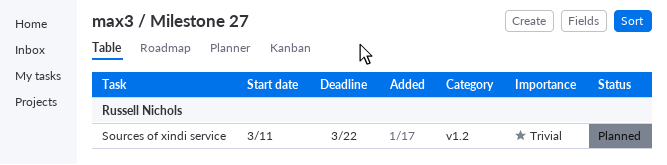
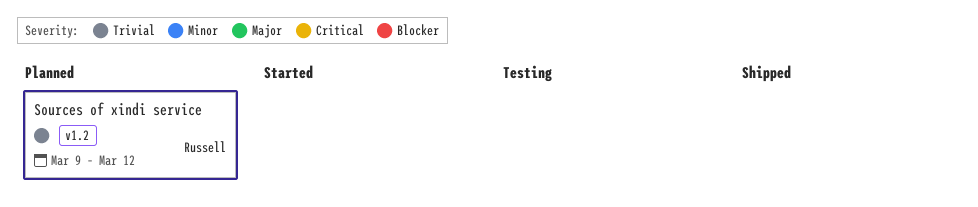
Sources of xindi service, start: Mar 11 -> Mar 9
Sources of xindi service, due: Mar 22 -> Mar 12

